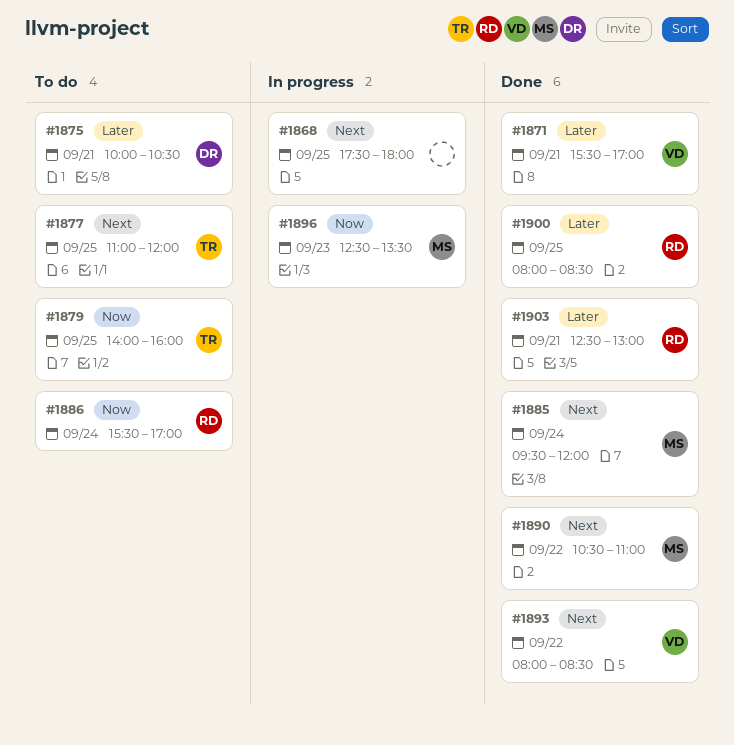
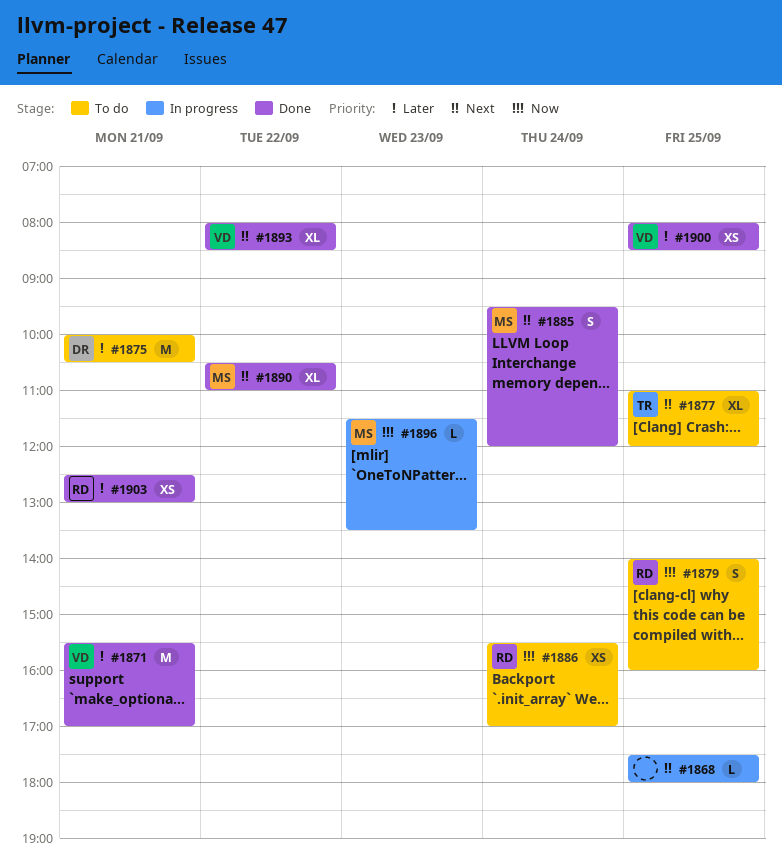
#1879, owner: TR -> RD
#1896, begins: 12:30 -> 11:30
#1900, owner: RD -> VD

